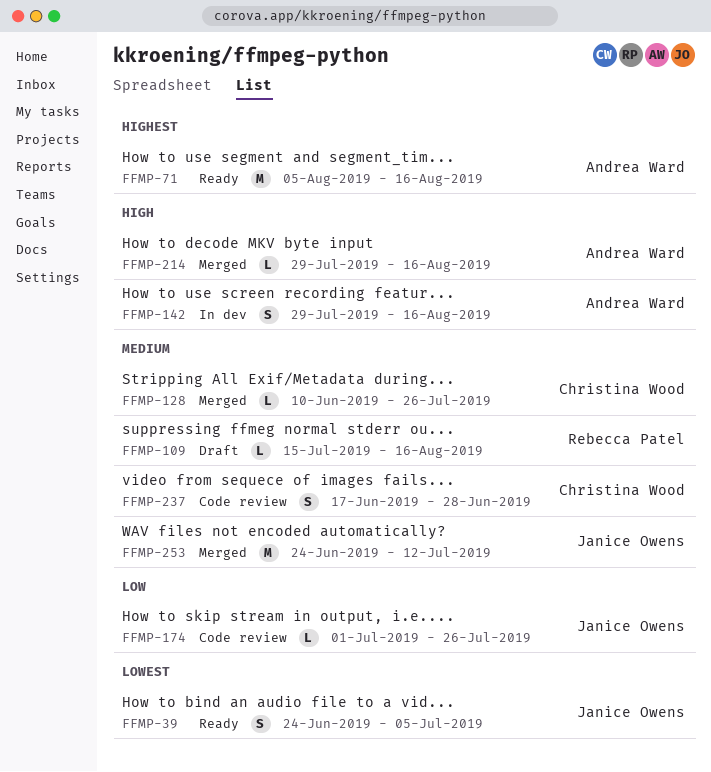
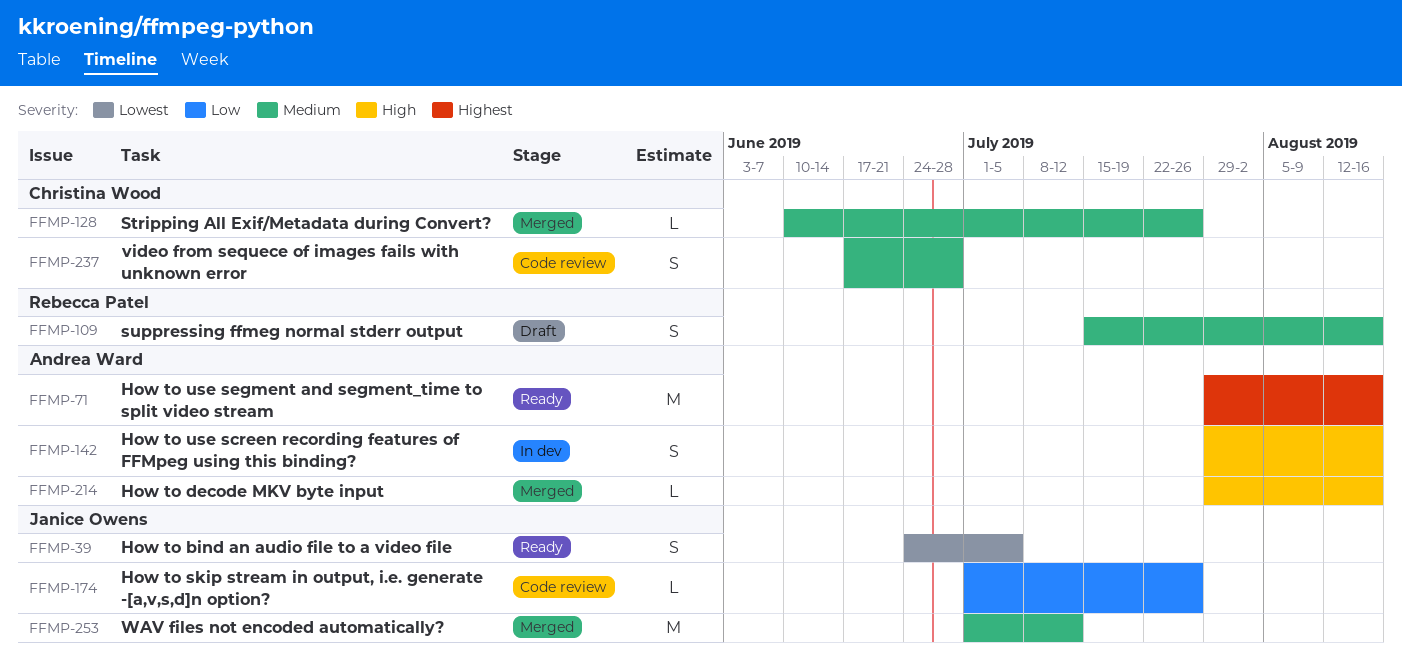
FFMP-71, start: Aug 5 -> Jul 29
FFMP-109, estimate: L -> S
FFMP-253, start: Jun 24 -> Jul 1

